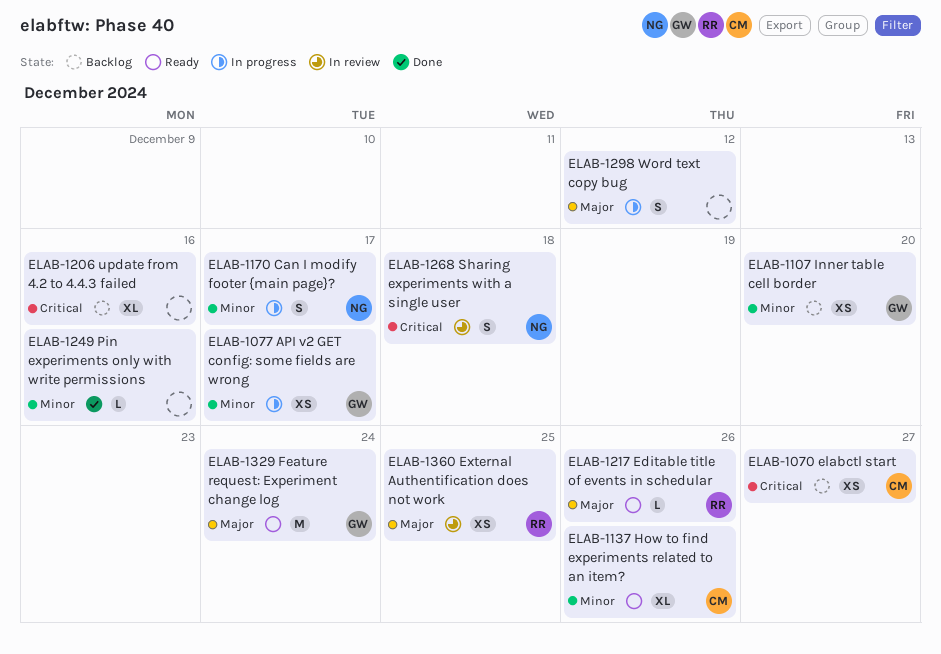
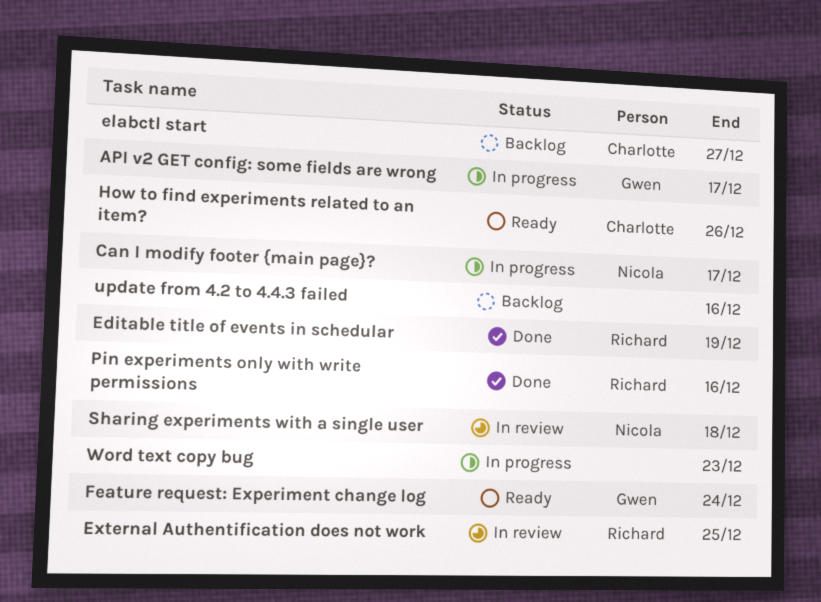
Editable title of events in schedular, status: Ready -> Done
Editable title of events in schedular, due: Dec 26 -> Dec 19
Inner table cell border: present -> none
Pin experiments only with write permissions, owner: none -> Richard
Word text copy bug, due: Dec 12 -> Dec 23

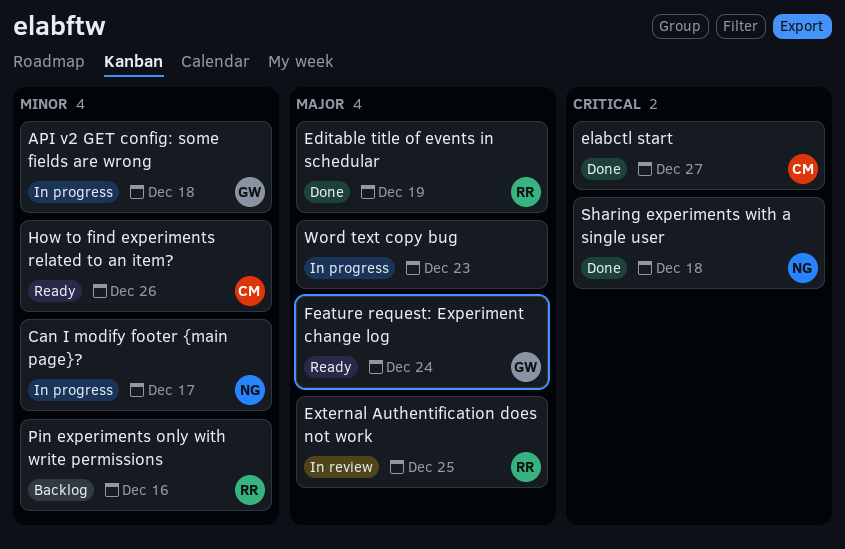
API v2 GET config: some fields are wrong, due: Dec 17 -> Dec 18
elabctl start, status: Backlog -> Done
Pin experiments only with write permissions, status: Done -> Backlog
Sharing experiments with a single user, status: In review -> Done
update from 4.2 to 4.4.3 failed: present -> none

